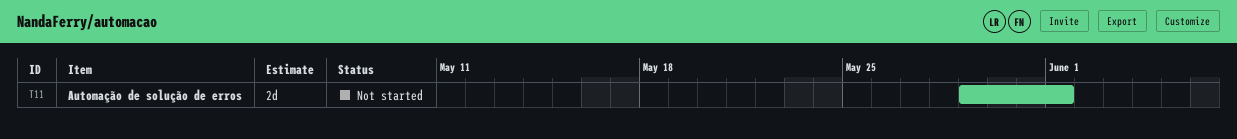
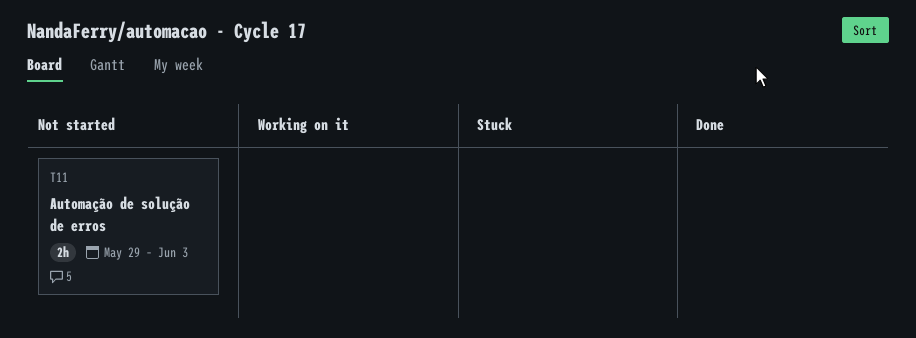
T11, estimate: 2d -> 2h
T11, due: Jun 1 -> Jun 3

